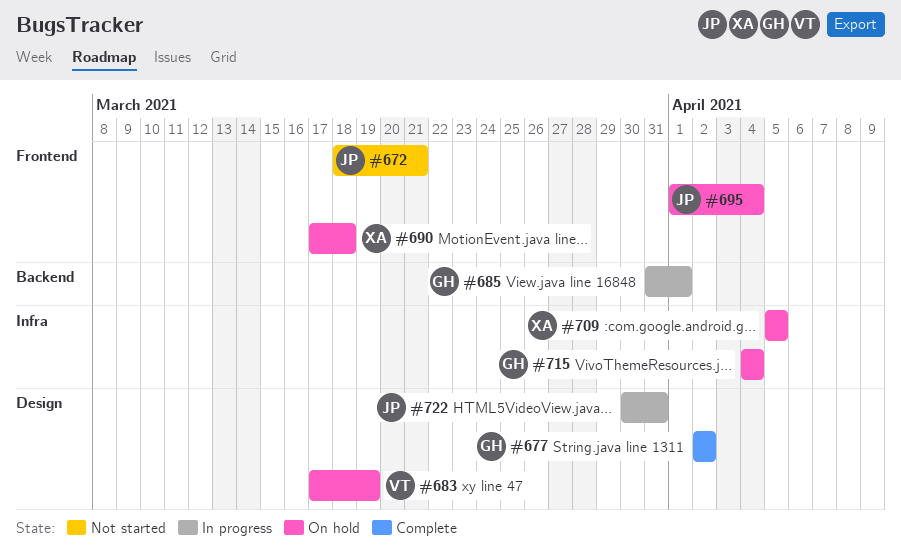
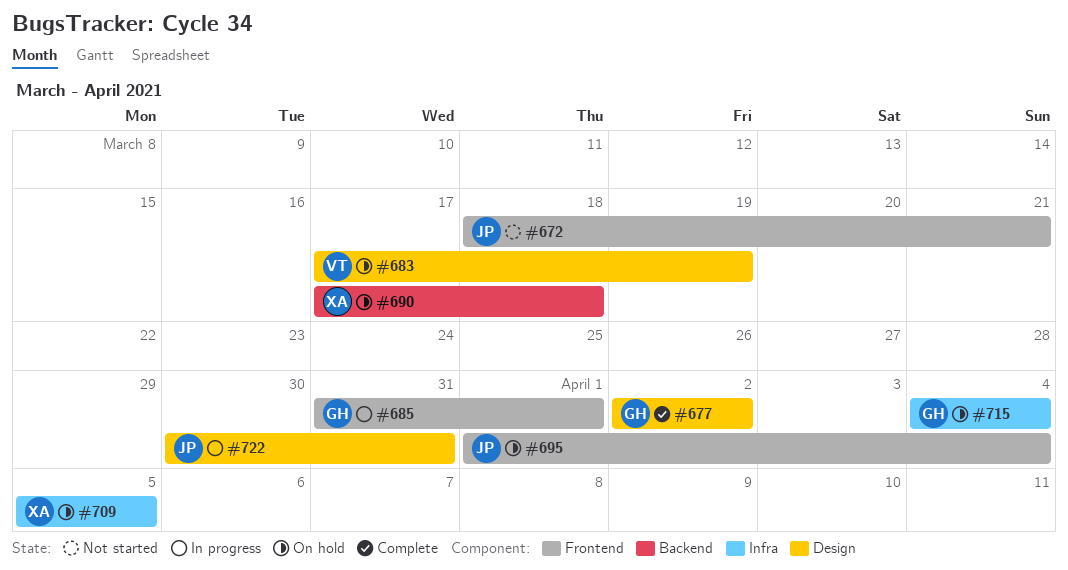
#685, label: Backend -> Frontend
#690, label: Frontend -> Backend

